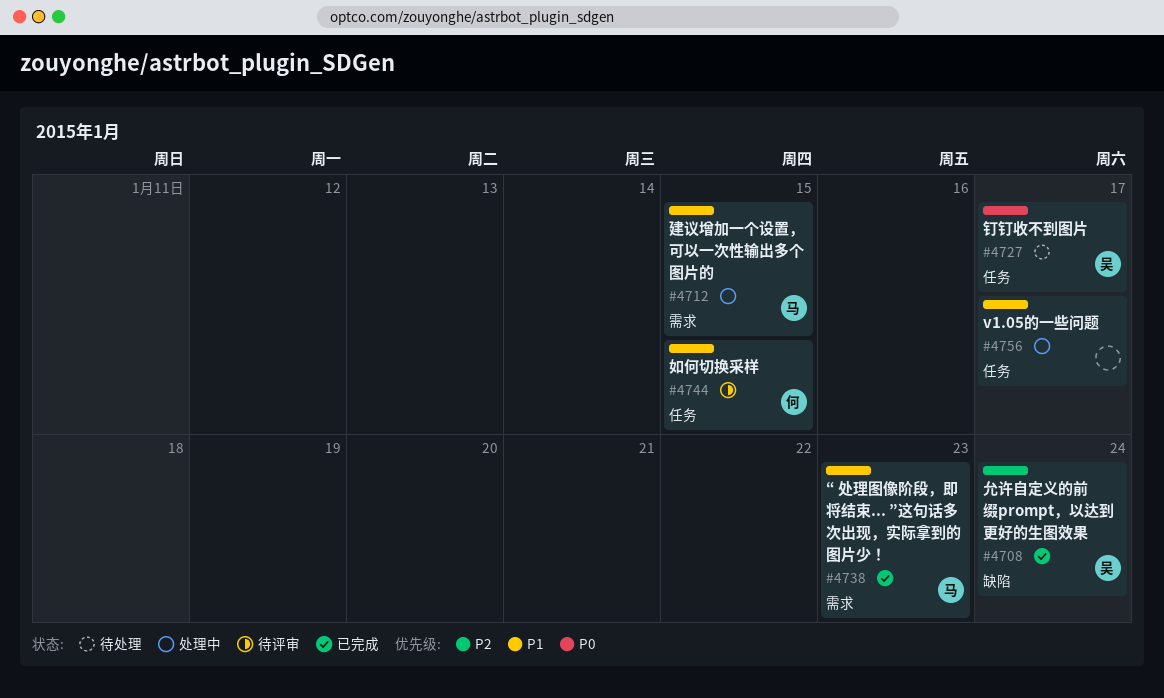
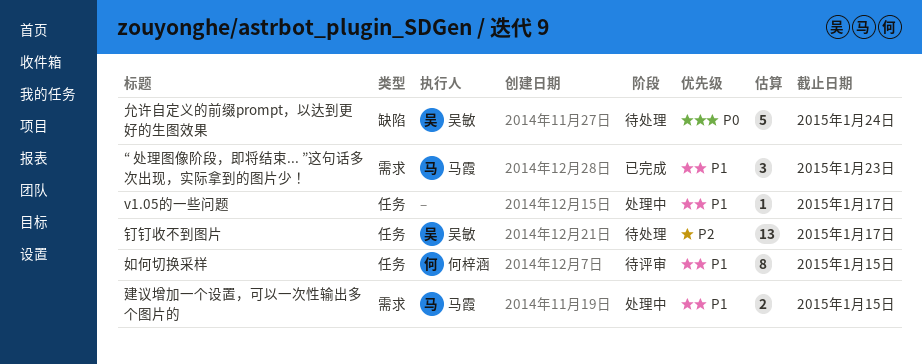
允许自定义的前缀prompt，以达到更好的生图效果, status: 已完成 -> 待处理
允许自定义的前缀prompt，以达到更好的生图效果, priority: P2 -> P0
钉钉收不到图片, priority: P0 -> P2

